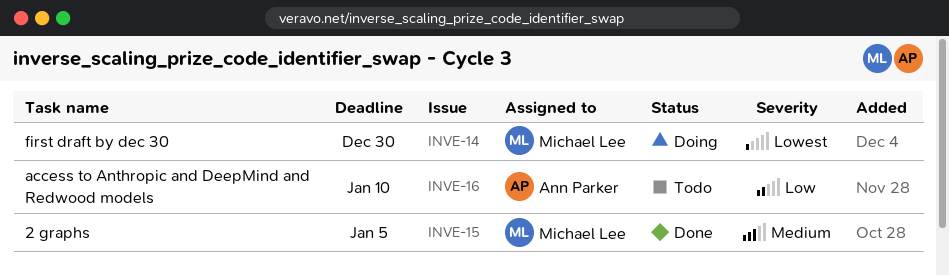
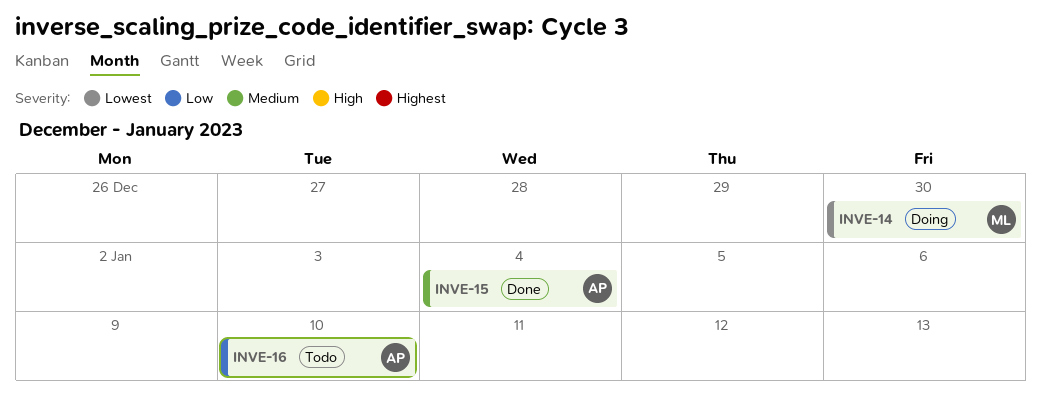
INVE-15, owner: Michael Lee -> Ann Parker
INVE-15, due: Jan 5 -> Jan 4

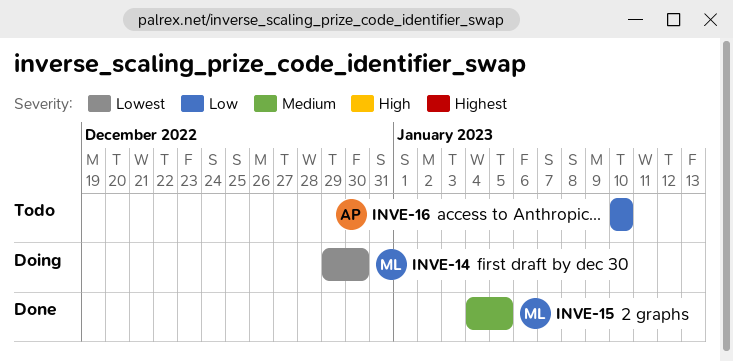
INVE-15, owner: AP -> ML
INVE-15, due: Jan 4 -> Jan 5

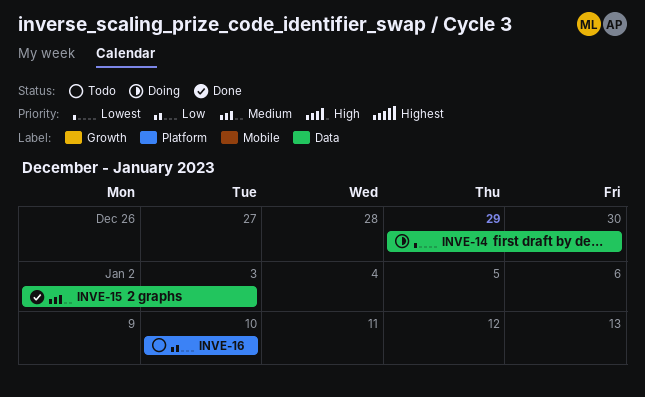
INVE-15, start: Jan 4 -> Jan 2
INVE-15, due: Jan 5 -> Jan 3

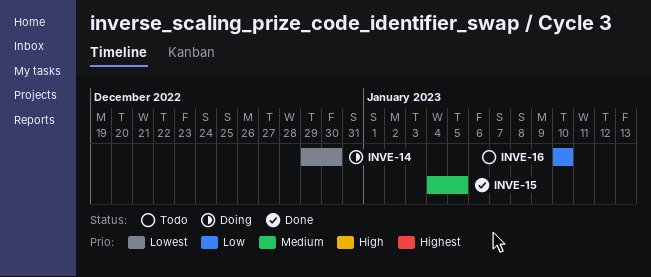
INVE-15, start: Jan 2 -> Jan 4
INVE-15, due: Jan 3 -> Jan 5

